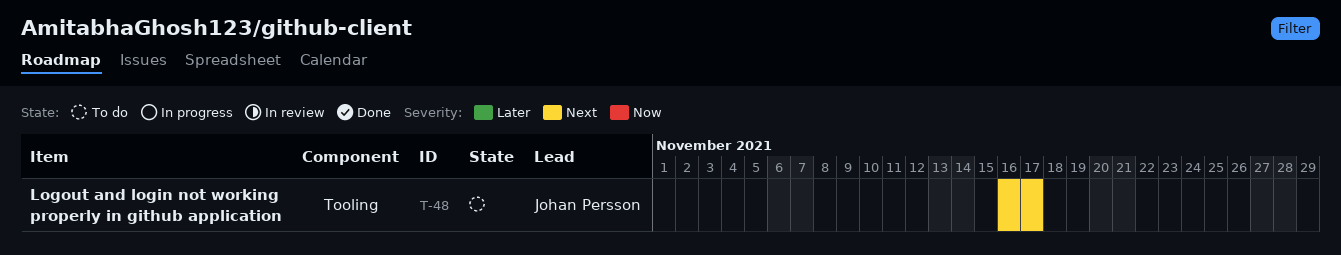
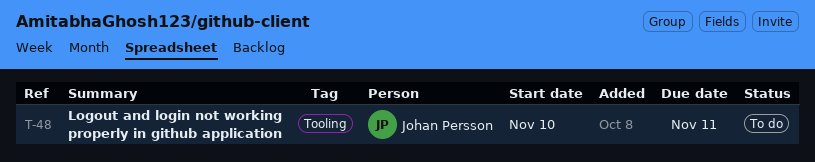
T-48, start: Nov 16 -> Nov 10
T-48, due: Nov 17 -> Nov 11

